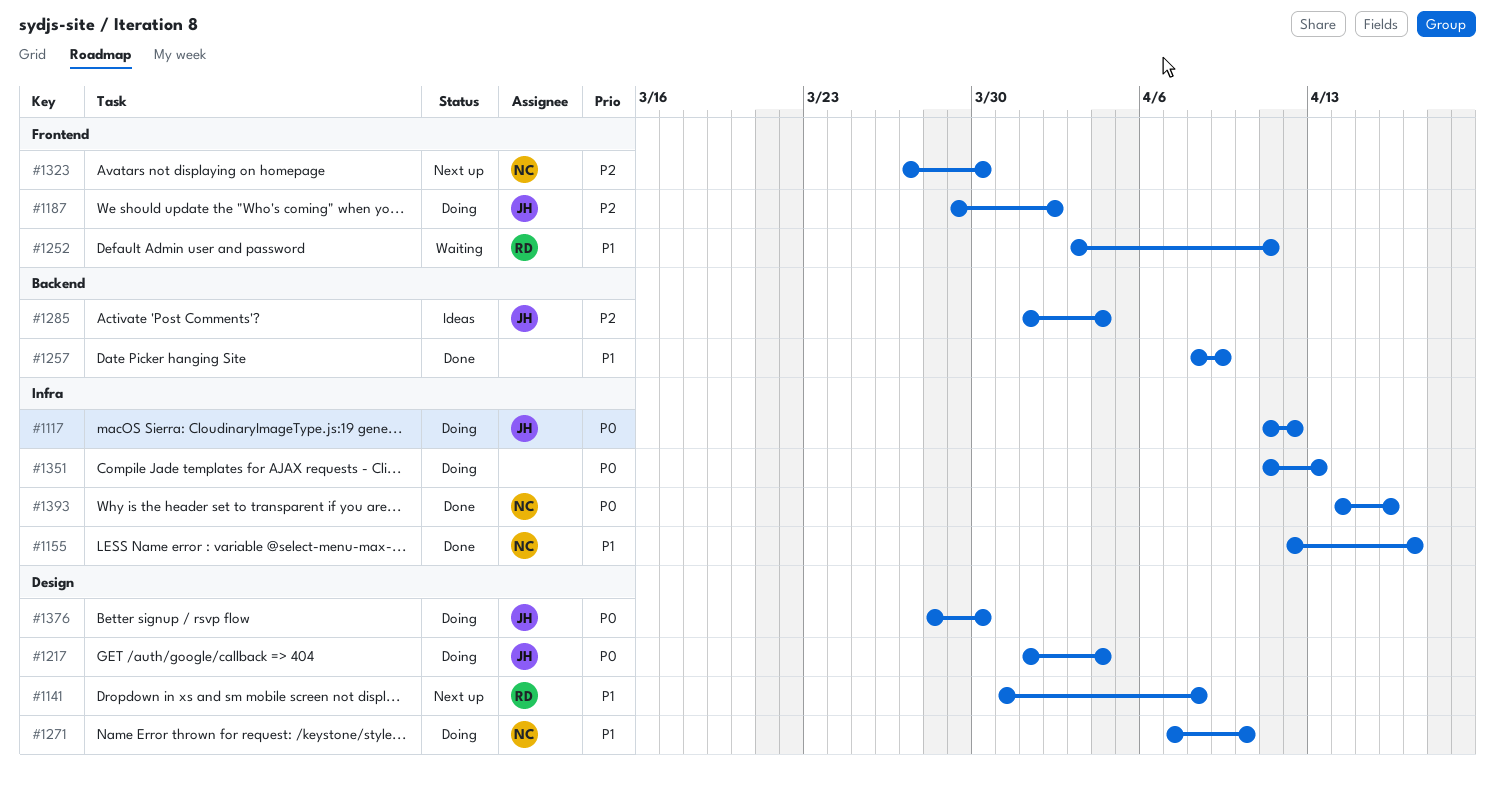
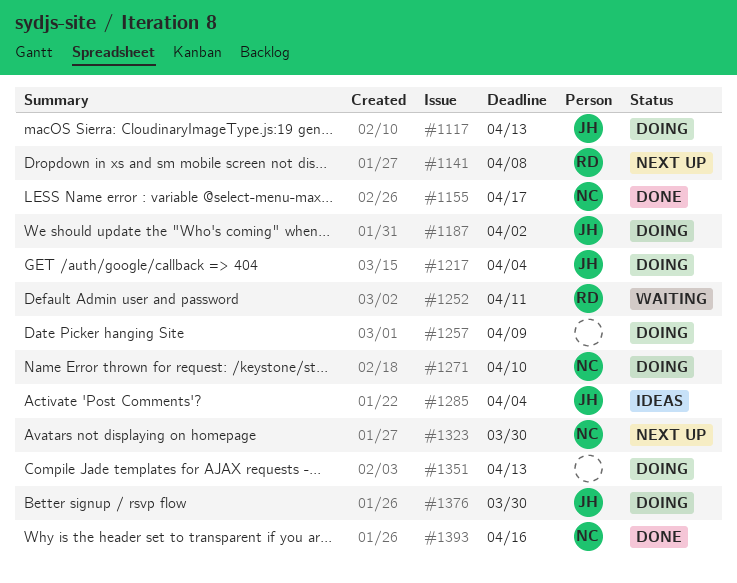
#1117, due: Apr 12 -> Apr 13
#1257, status: Done -> Doing

